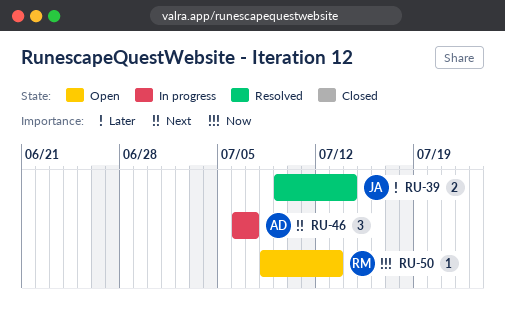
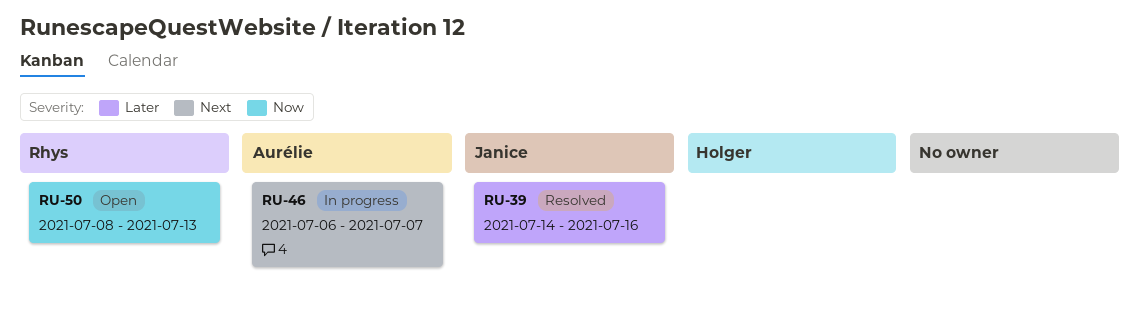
RU-39, start: Jul 9 -> Jul 14
RU-39, due: Jul 14 -> Jul 16

